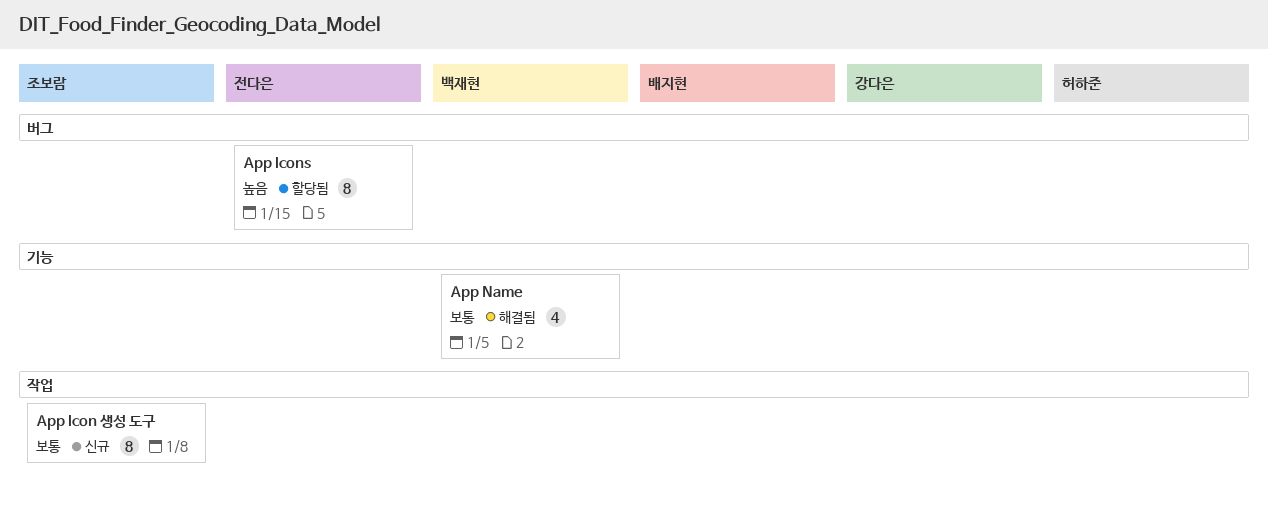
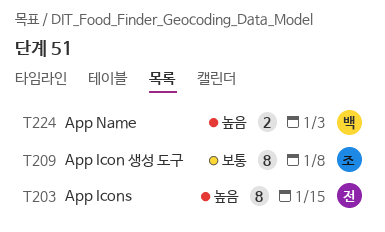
App Name, priority: 보통 -> 높음
App Name, estimate: 4 -> 2
App Name, due: Jan 5 -> Jan 3

